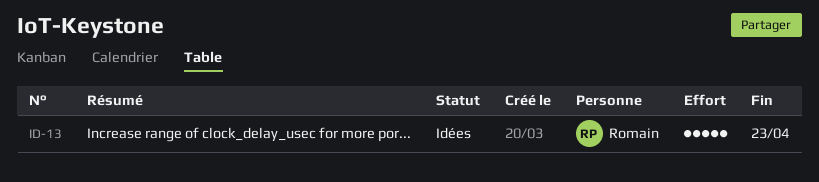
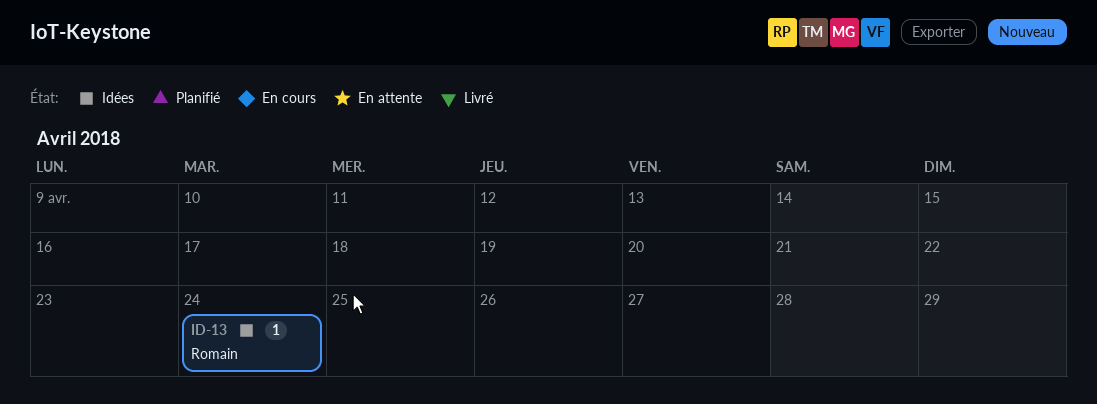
ID-13, estimate: 5 -> 1
ID-13, due: Apr 23 -> Apr 24

